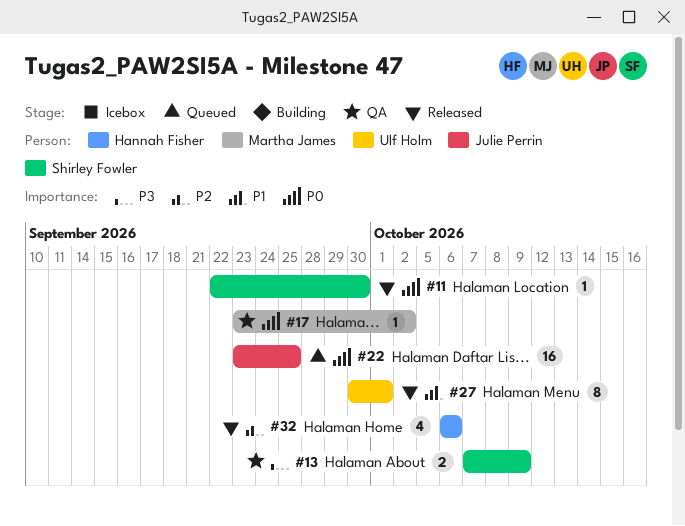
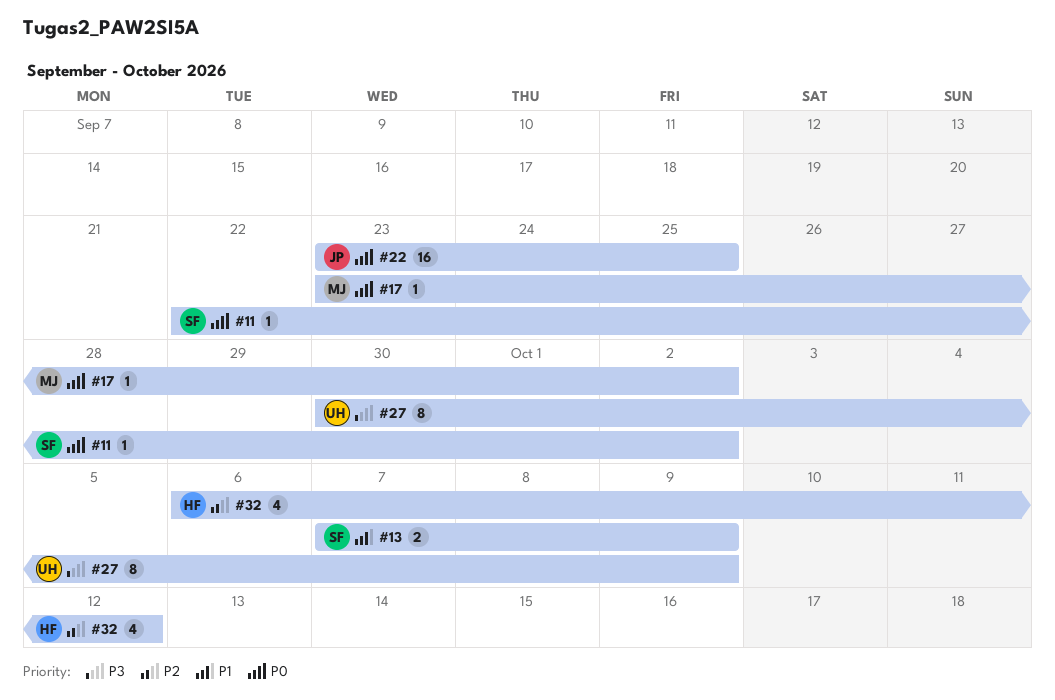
#11, due: Sep 30 -> Oct 2
#13, priority: P3 -> P1
#27, priority: P1 -> P3
#27, due: Oct 1 -> Oct 9
#32, due: Oct 6 -> Oct 12

